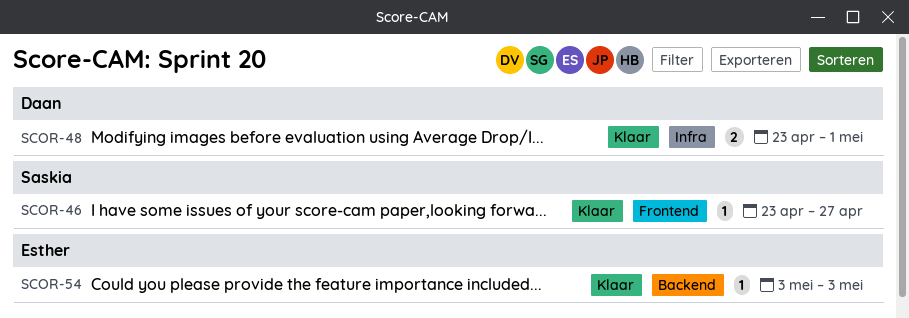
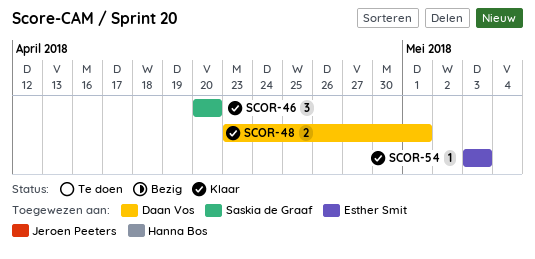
SCOR-46, estimate: 1 -> 3
SCOR-46, start: Apr 23 -> Apr 20
SCOR-46, due: Apr 27 -> Apr 20

